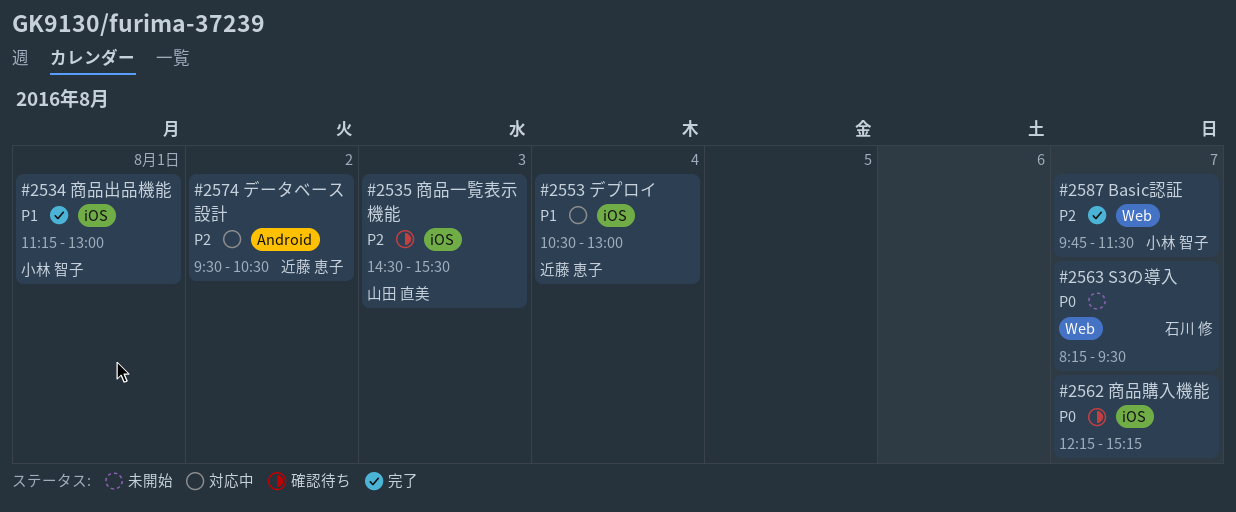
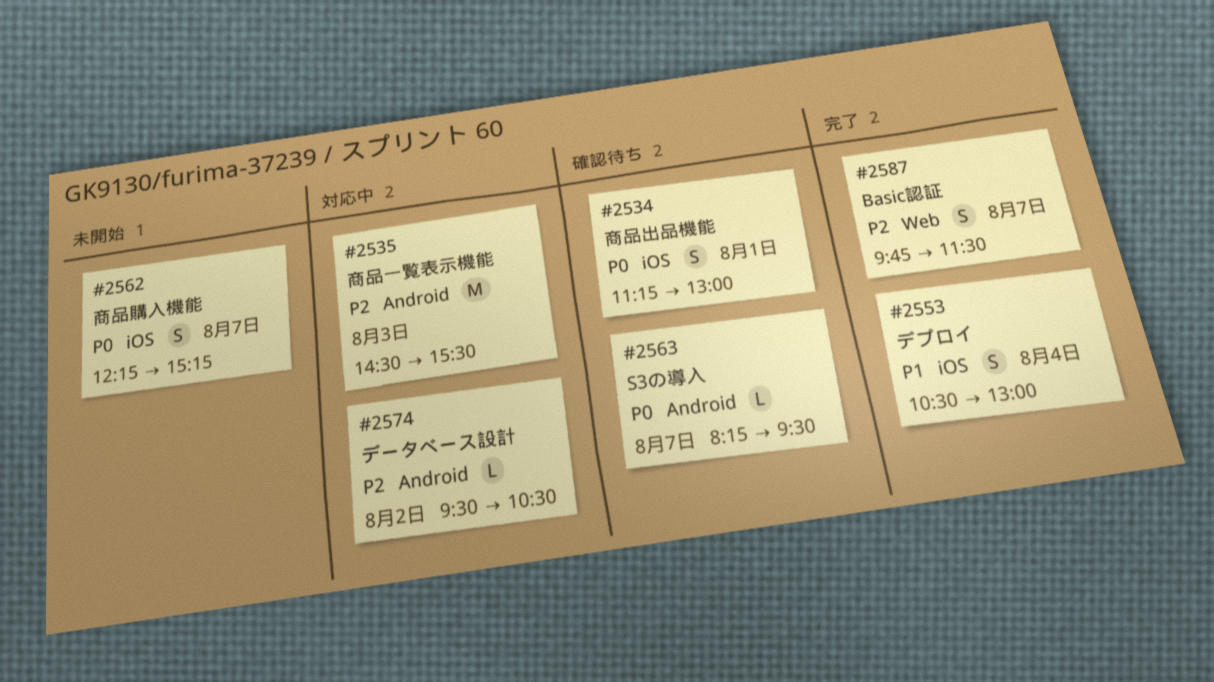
#2534, status: 完了 -> 確認待ち
#2534, priority: P1 -> P0
#2535, status: 確認待ち -> 対応中
#2535, label: iOS -> Android
#2553, status: 対応中 -> 完了
#2562, status: 確認待ち -> 未開始
#2563, status: 未開始 -> 確認待ち
#2563, label: Web -> Android

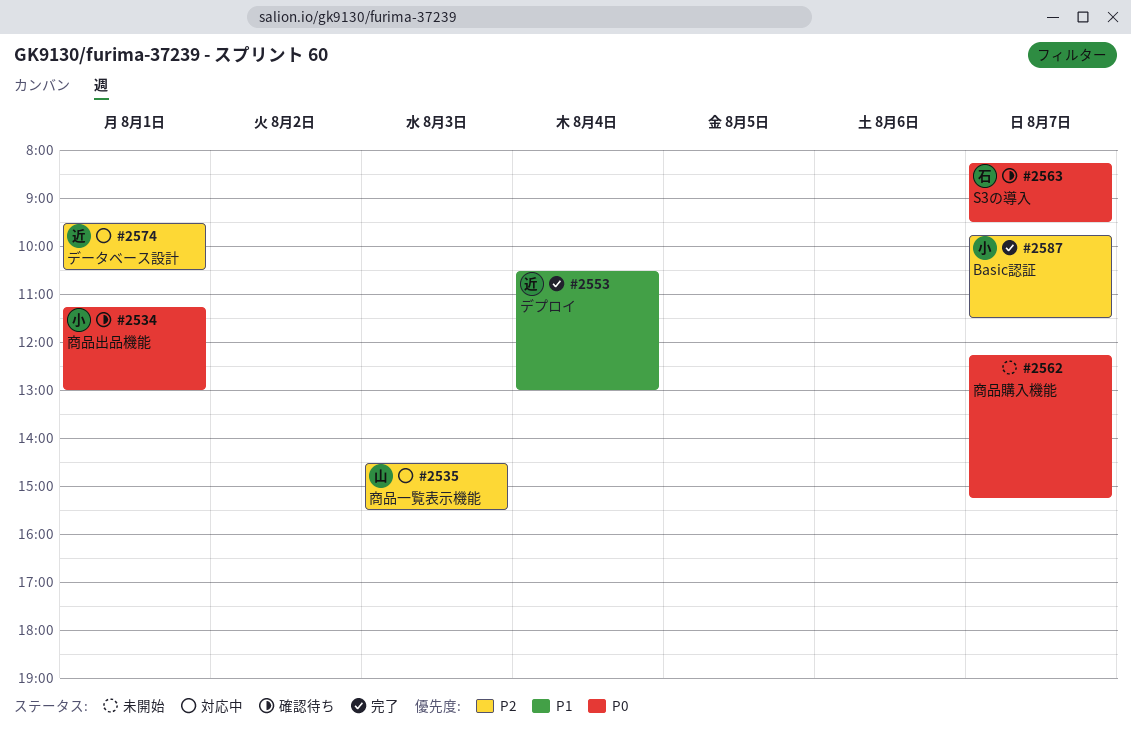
#2574, day: Aug 2 -> Aug 1

